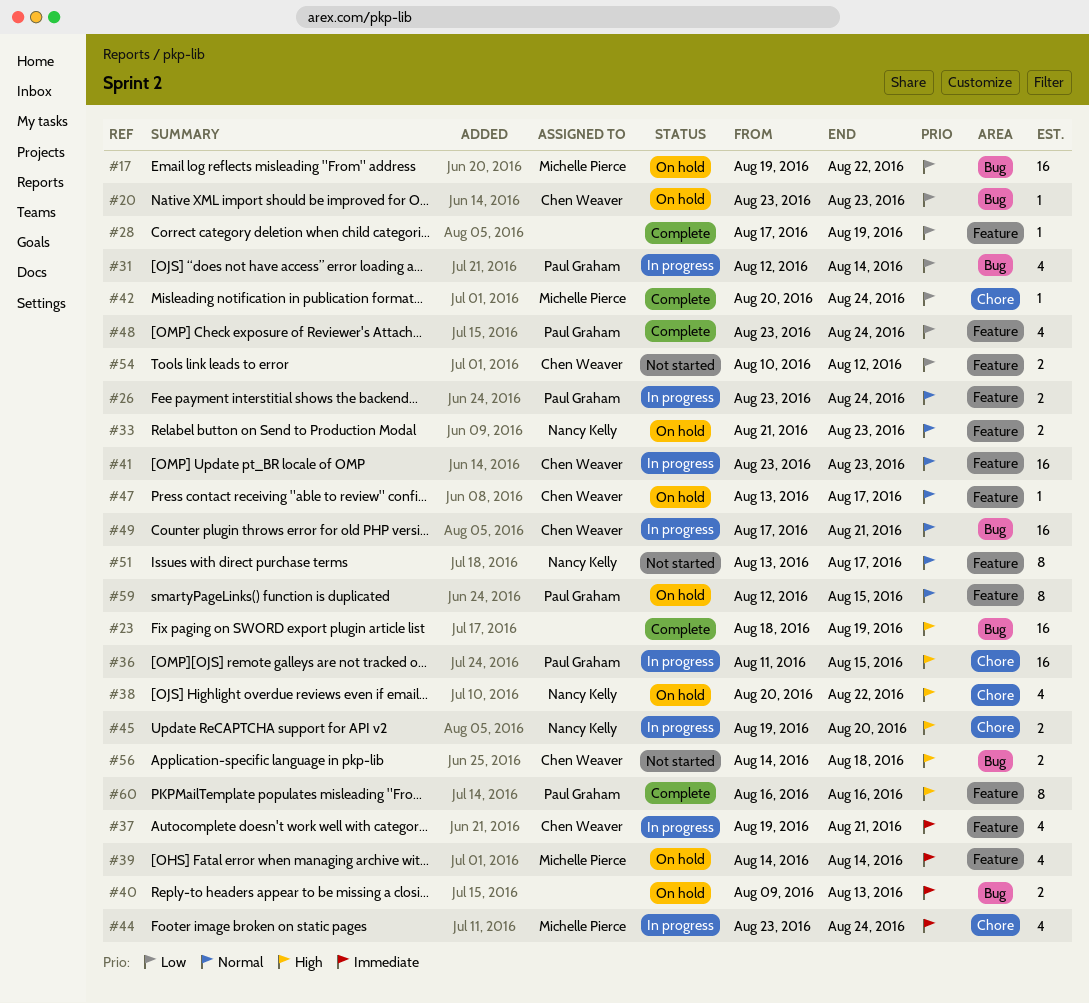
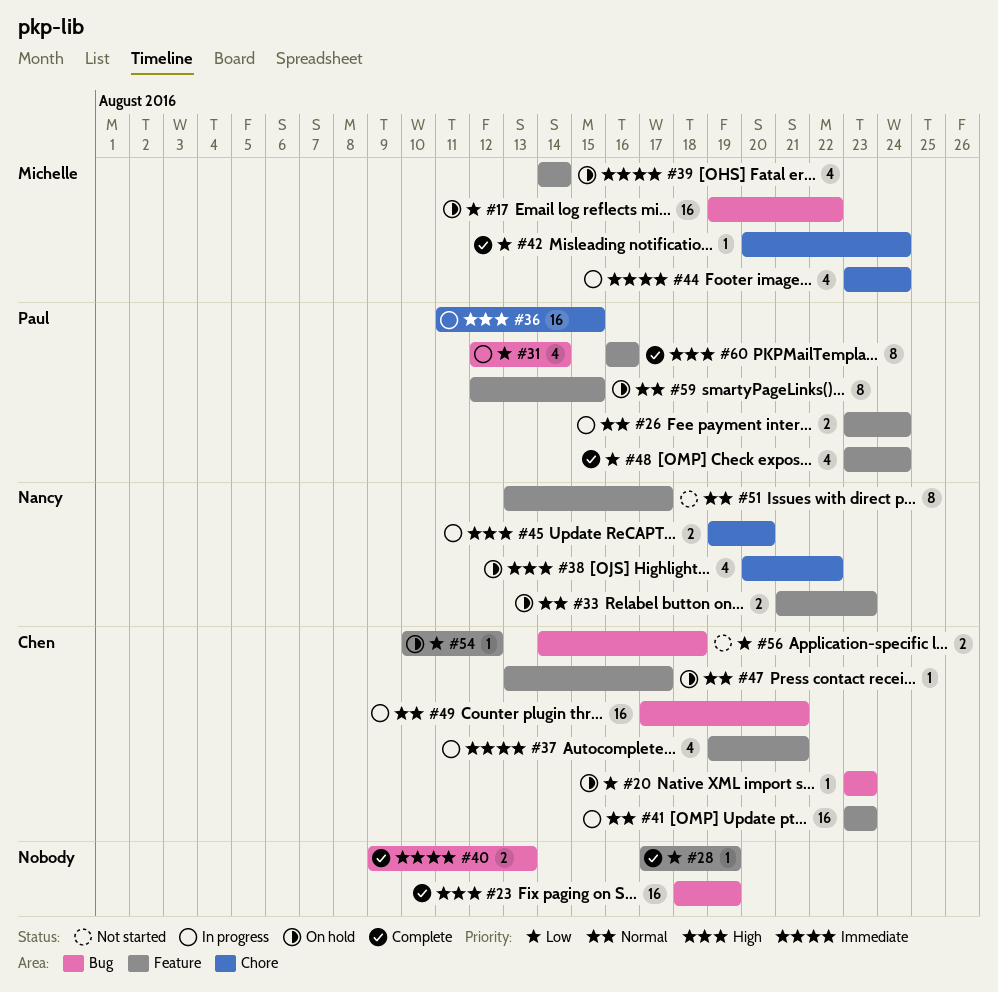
#40, status: On hold -> Complete
#54, status: Not started -> On hold
#54, estimate: 2 -> 1
#56, priority: High -> Low

